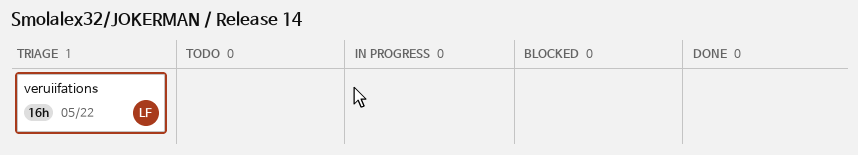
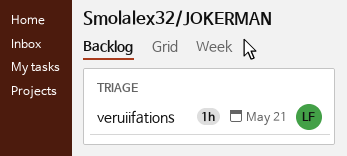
veruiifations, estimate: 16h -> 1h
veruiifations, due: May 22 -> May 21

